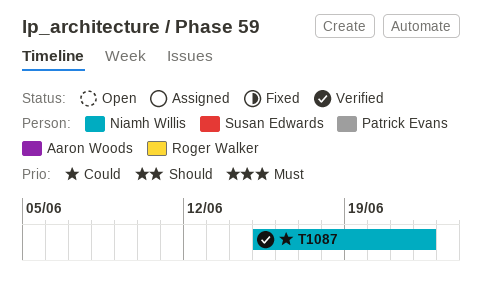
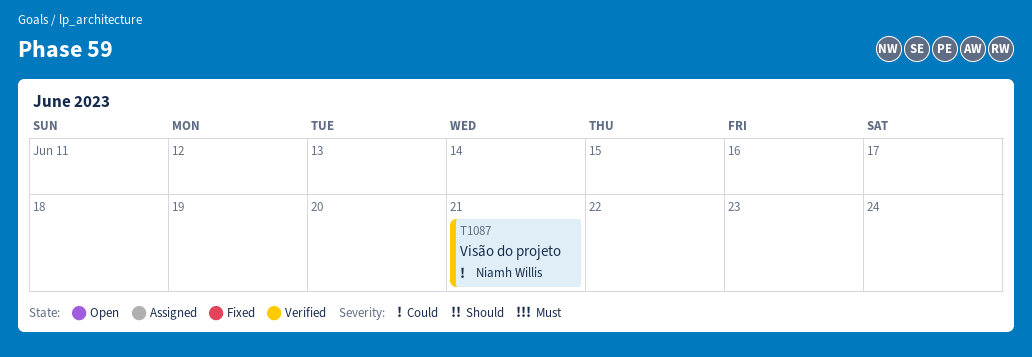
T1087, due: Jun 22 -> Jun 21

